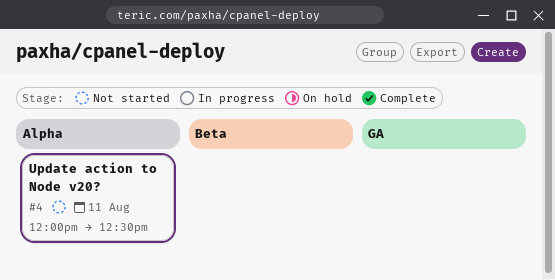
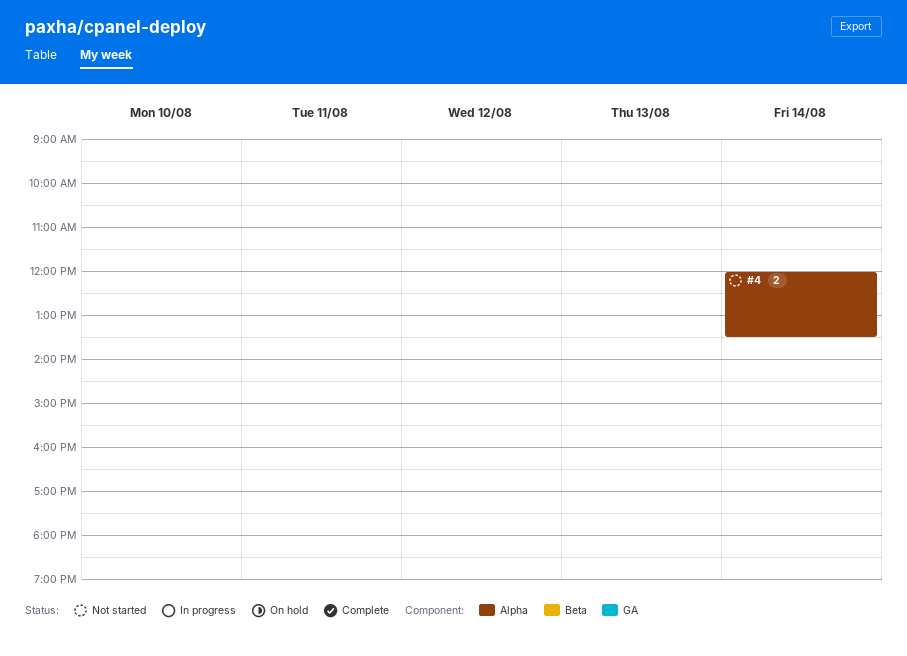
#4, day: Aug 11 -> Aug 14
#4, ends: 12:30 -> 13:30

